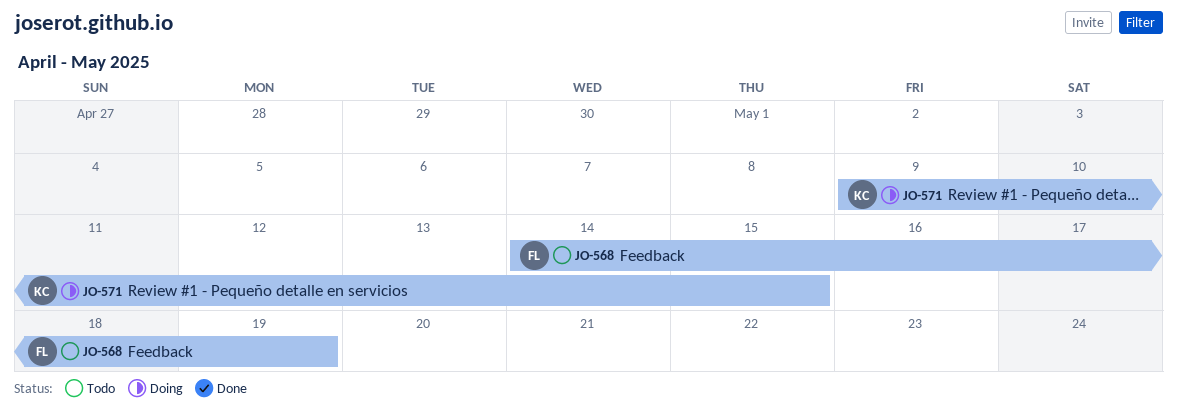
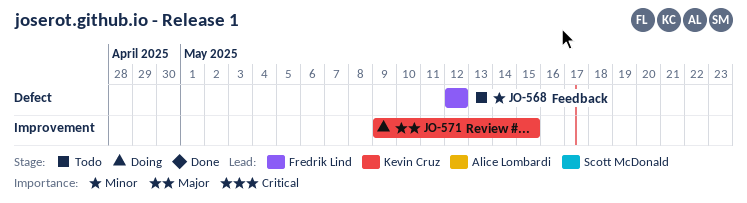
JO-568, start: May 14 -> May 12
JO-568, due: May 19 -> May 12

